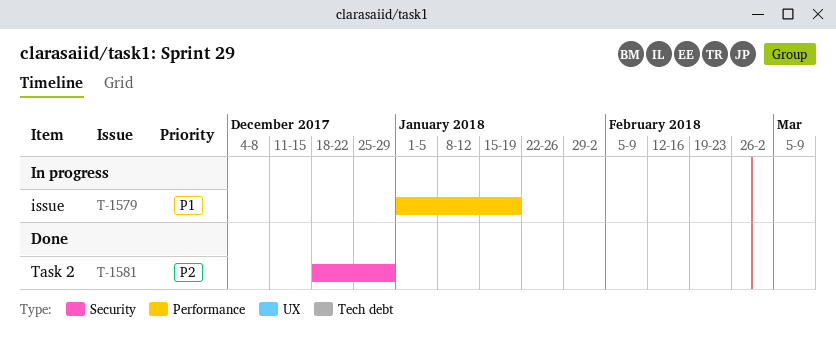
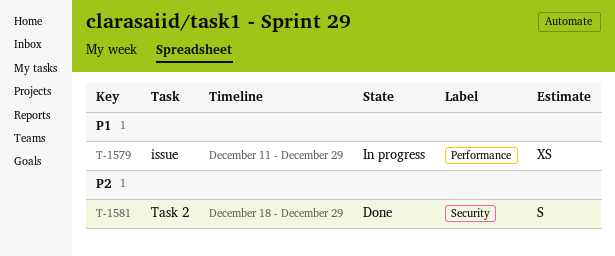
T-1579, start: Jan 1 -> Dec 11
T-1579, due: Jan 19 -> Dec 29

